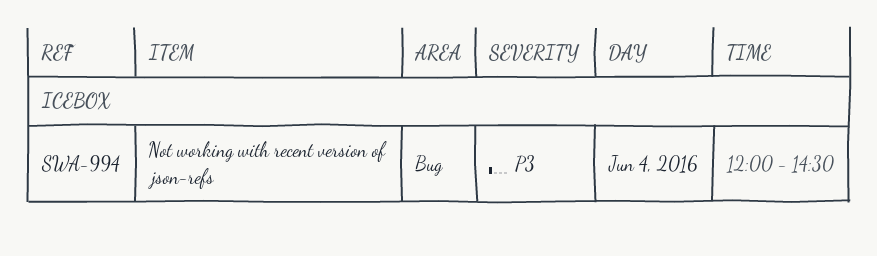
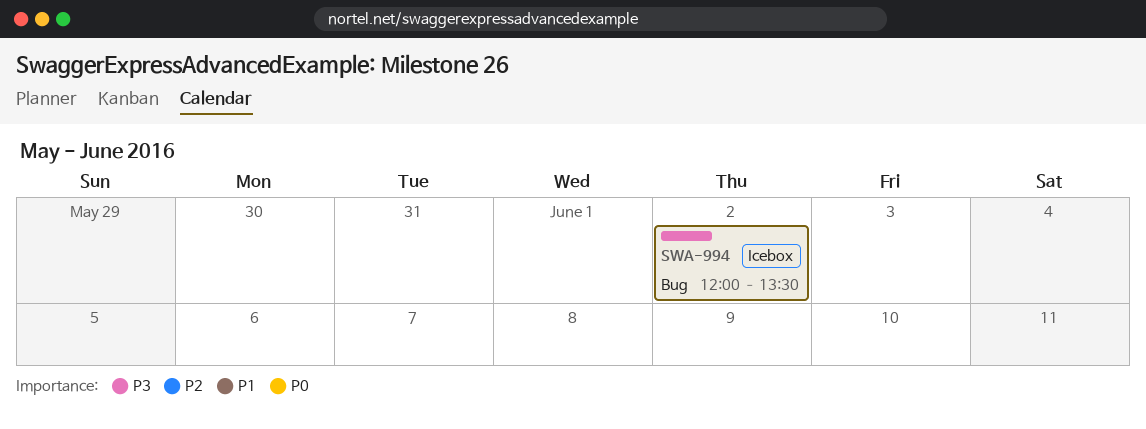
SWA-994, day: Jun 4 -> Jun 2
SWA-994, ends: 14:30 -> 13:30

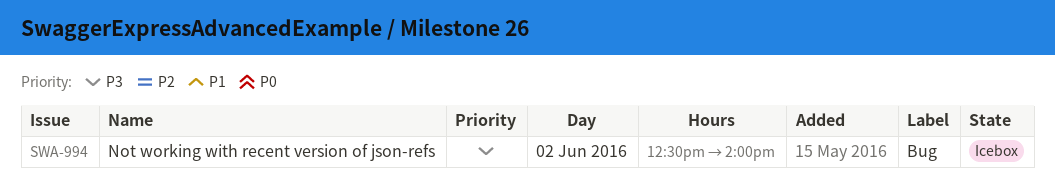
SWA-994, begins: 12:00 -> 12:30
SWA-994, ends: 13:30 -> 14:00

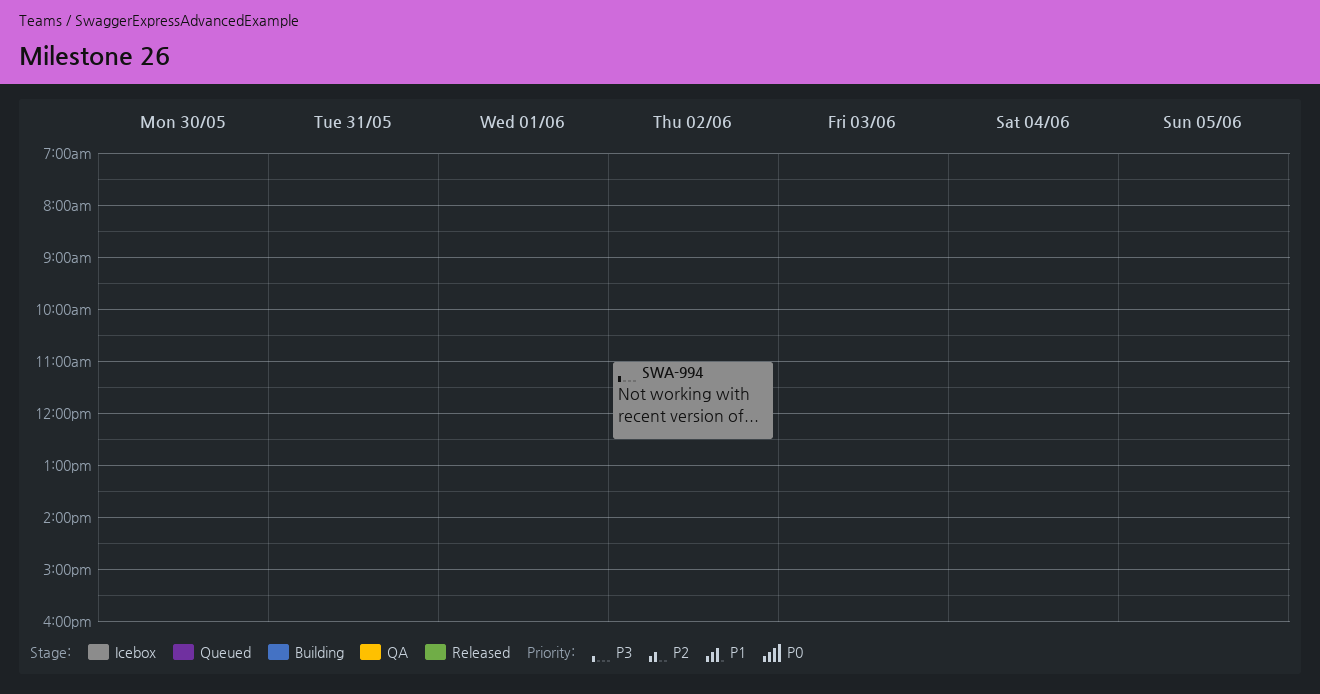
SWA-994, begins: 12:30 -> 11:00
SWA-994, ends: 14:00 -> 12:30

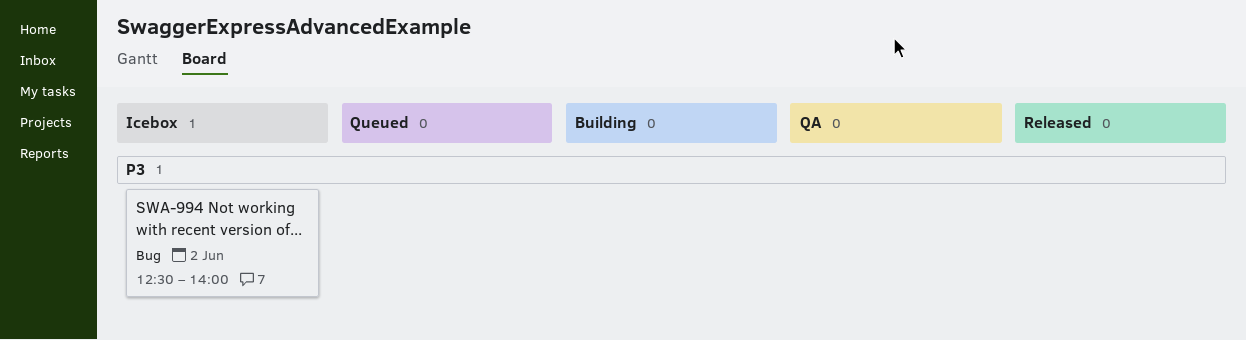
SWA-994, begins: 11:00 -> 12:30
SWA-994, ends: 12:30 -> 14:00

